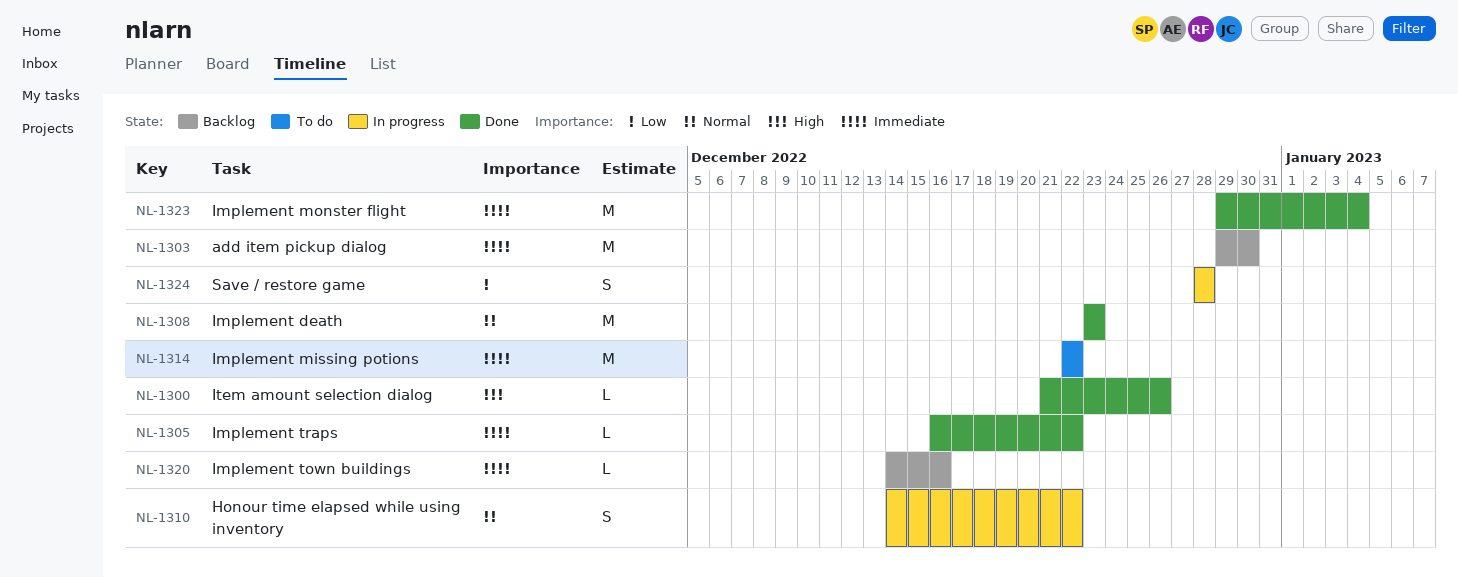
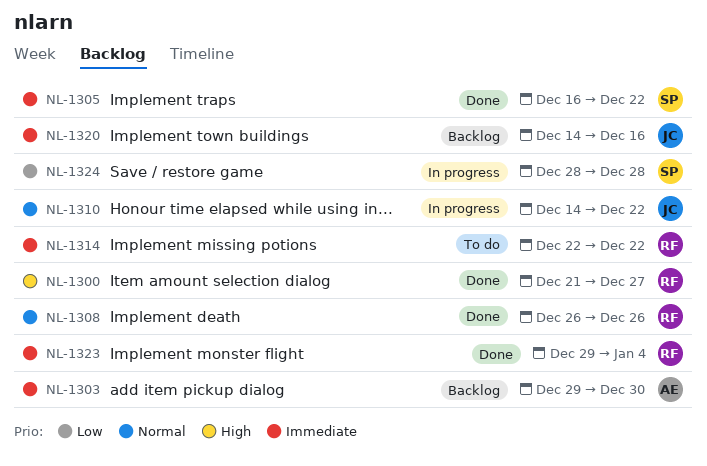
NL-1300, due: Dec 26 -> Dec 27
NL-1308, start: Dec 23 -> Dec 26
NL-1308, due: Dec 23 -> Dec 26

